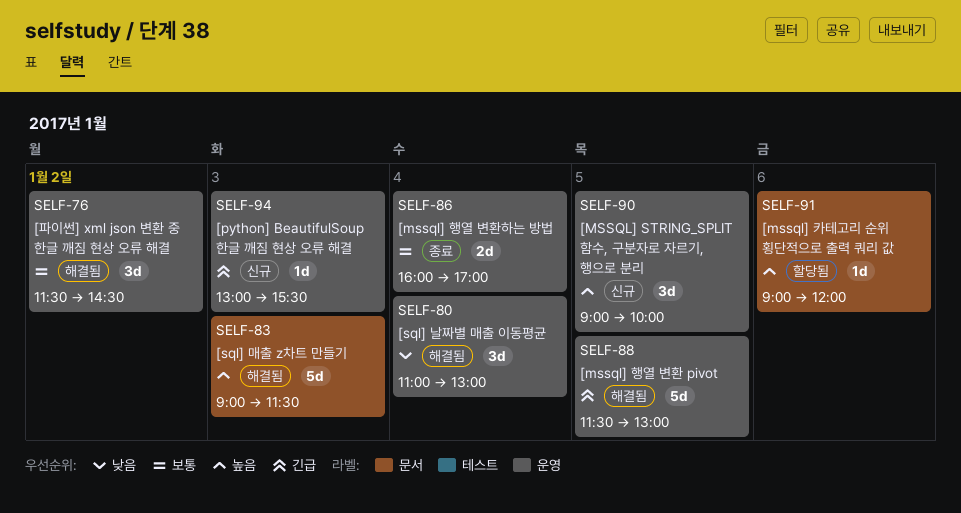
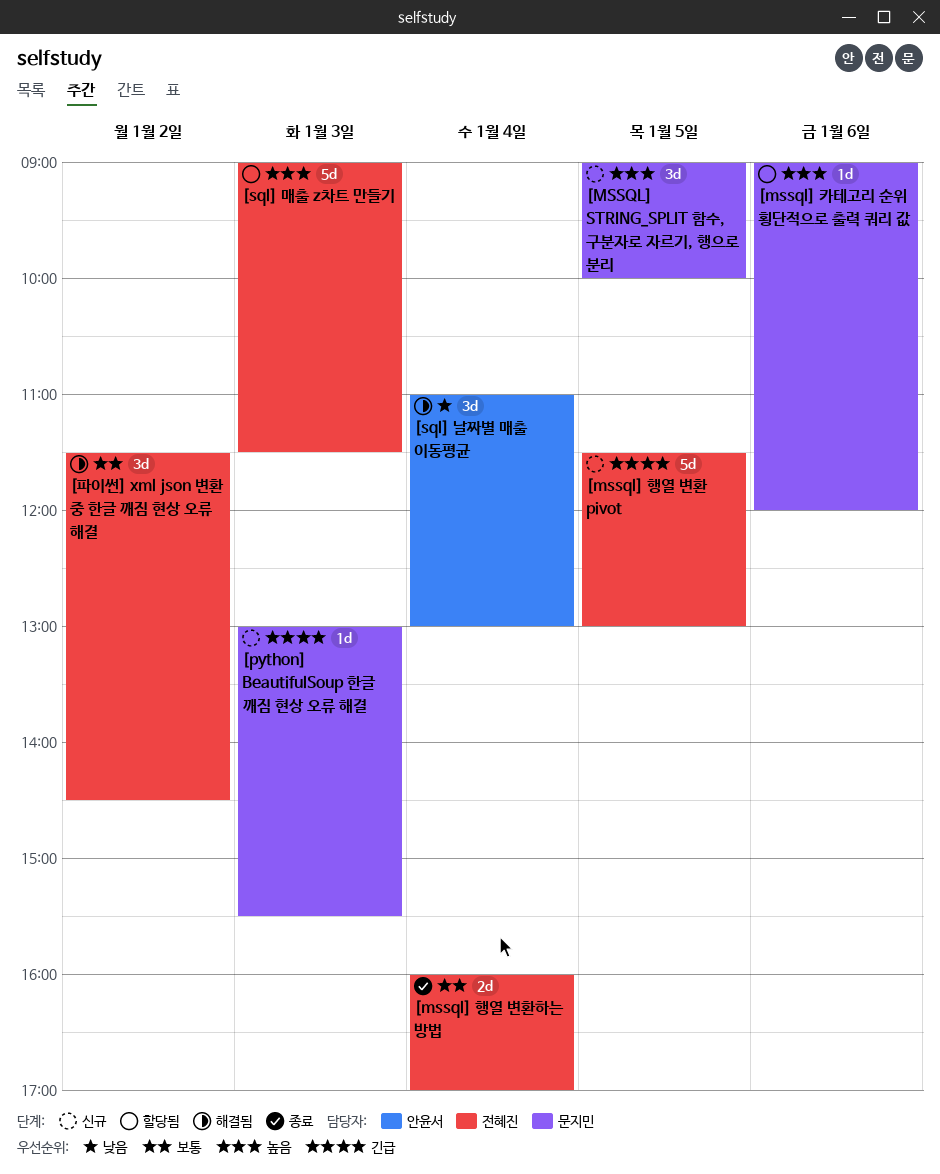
[mssql] 행열 변환 pivot, status: 해결됨 -> 신규
[sql] 매출 z차트 만들기, status: 해결됨 -> 할당됨

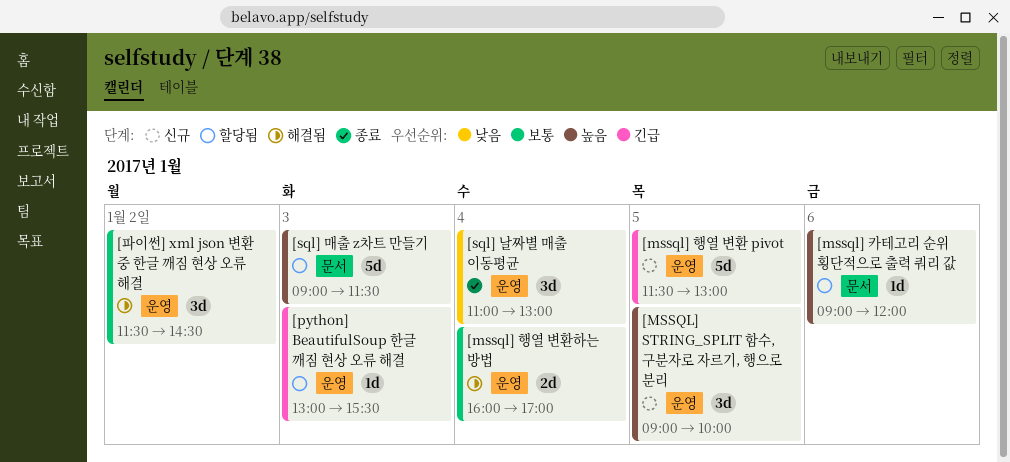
[mssql] 행열 변환하는 방법, status: 종료 -> 해결됨
[python] BeautifulSoup 한글 깨짐 현상 오류 해결, status: 신규 -> 할당됨
[sql] 날짜별 매출 이동평균, status: 해결됨 -> 종료

